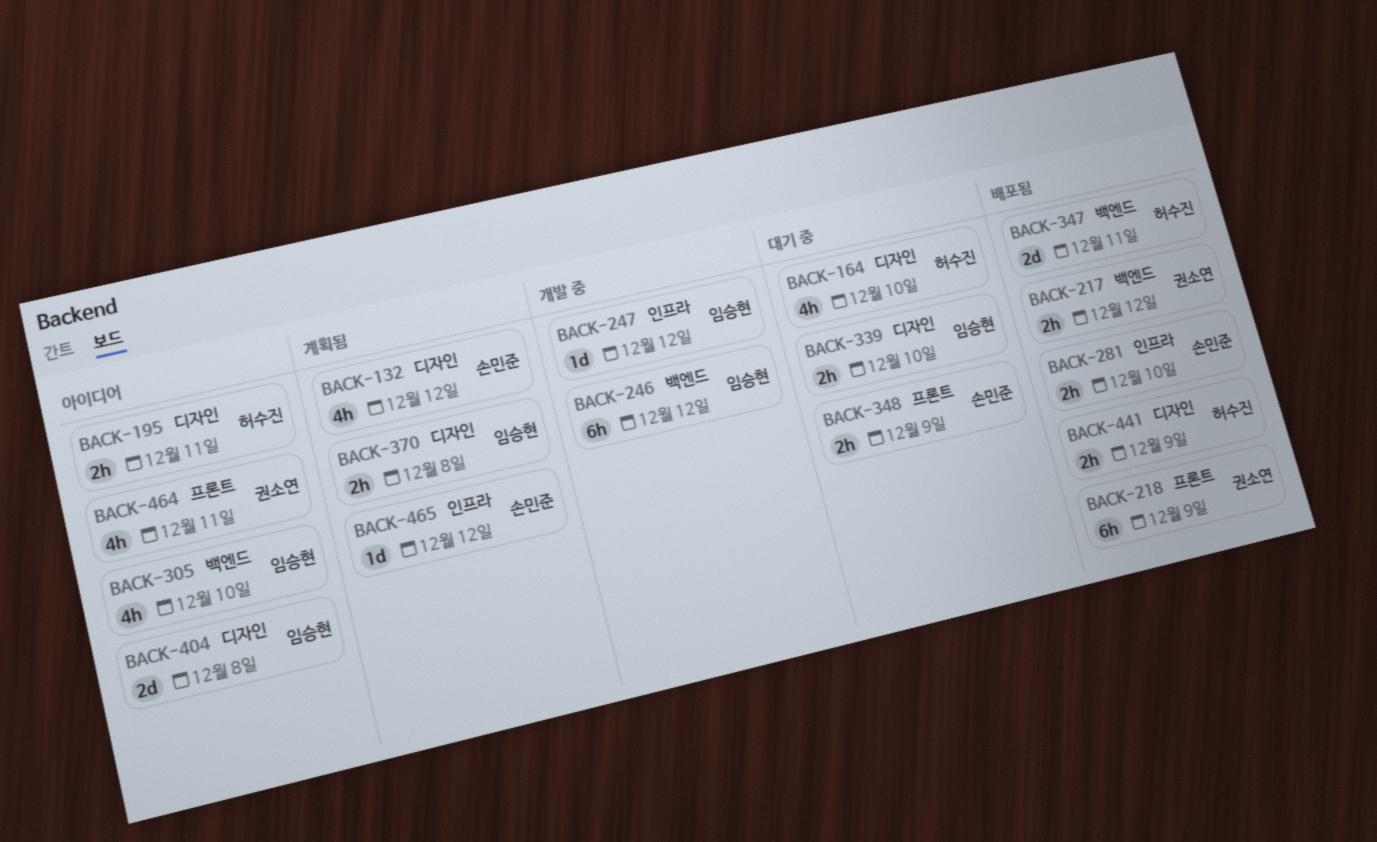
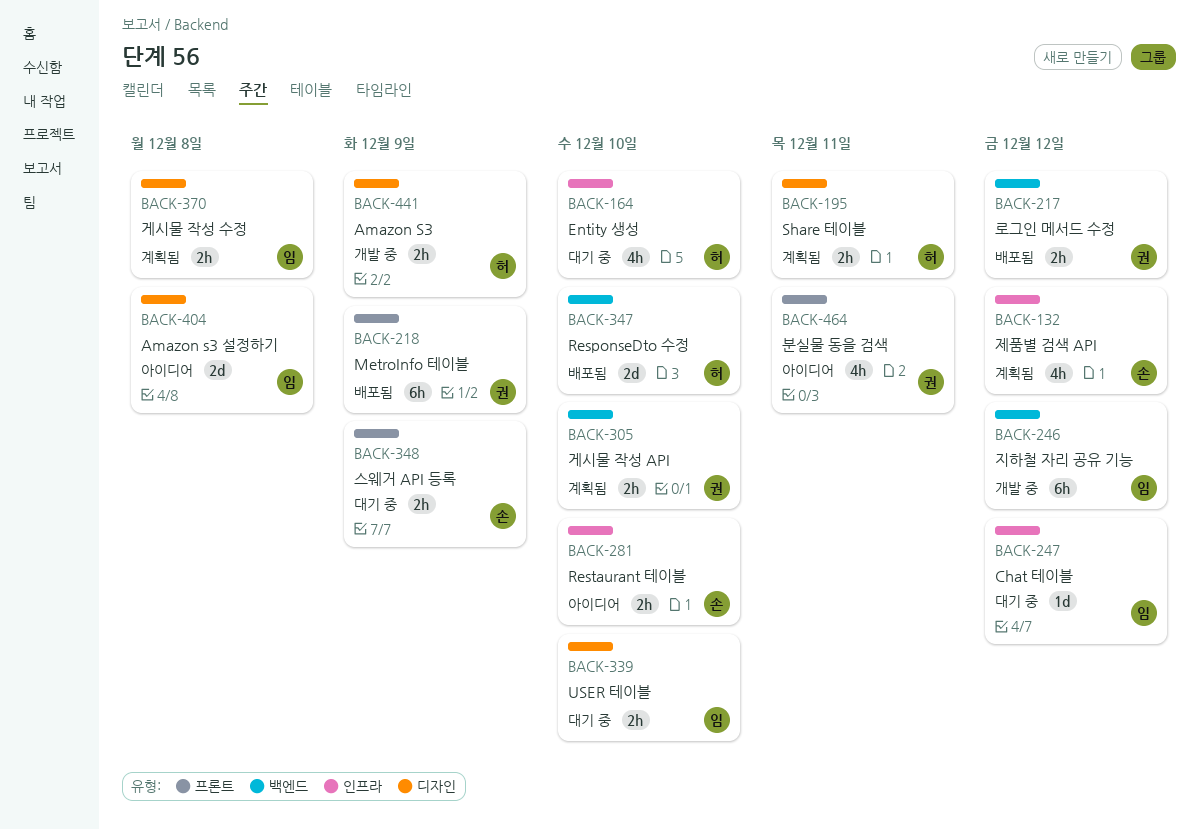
BACK-132, label: 디자인 -> 인프라
BACK-164, label: 디자인 -> 인프라
BACK-195, status: 아이디어 -> 계획됨
BACK-247, status: 개발 중 -> 대기 중
BACK-281, status: 배포됨 -> 아이디어
BACK-305, status: 아이디어 -> 계획됨
BACK-305, owner: 임승현 -> 권소연
BACK-305, estimate: 4h -> 2h
BACK-347, due: Dec 11 -> Dec 10
BACK-441, status: 배포됨 -> 개발 중
BACK-465: present -> none

